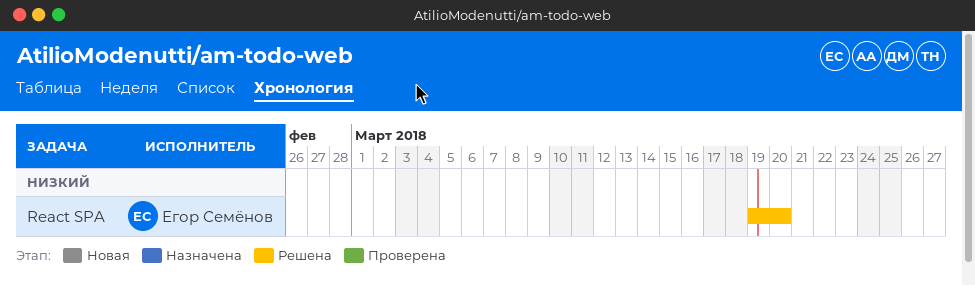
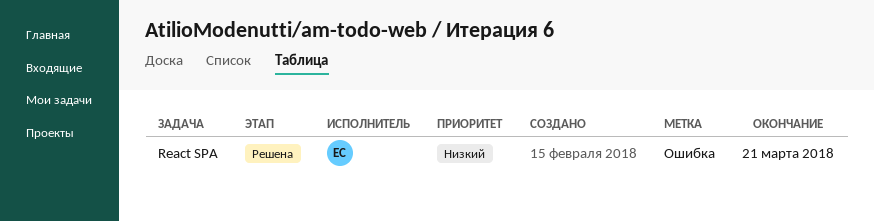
React SPA, due: Mar 20 -> Mar 21

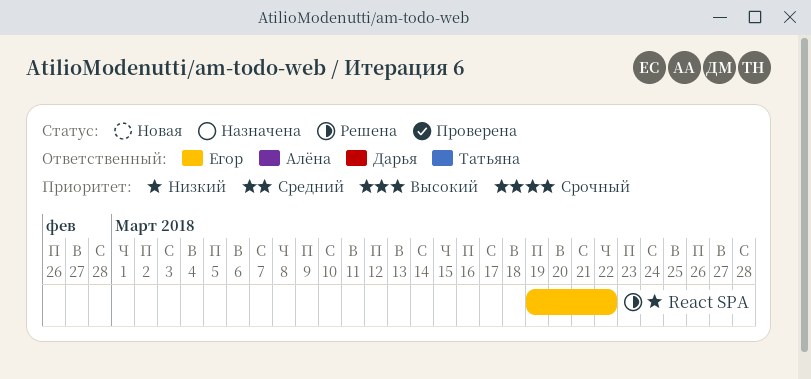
React SPA, due: Mar 21 -> Mar 22

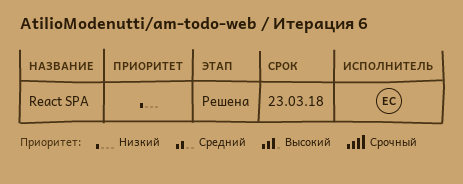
React SPA, due: Mar 22 -> Mar 23

